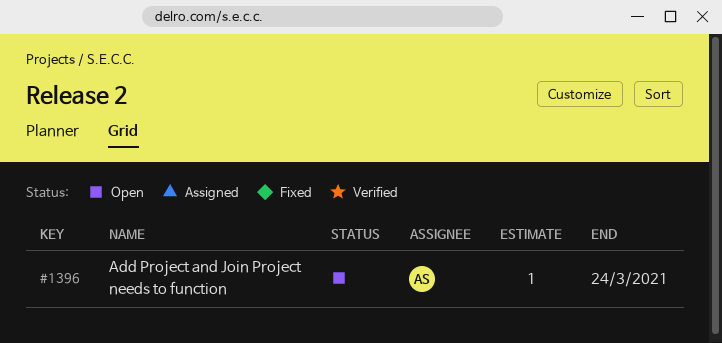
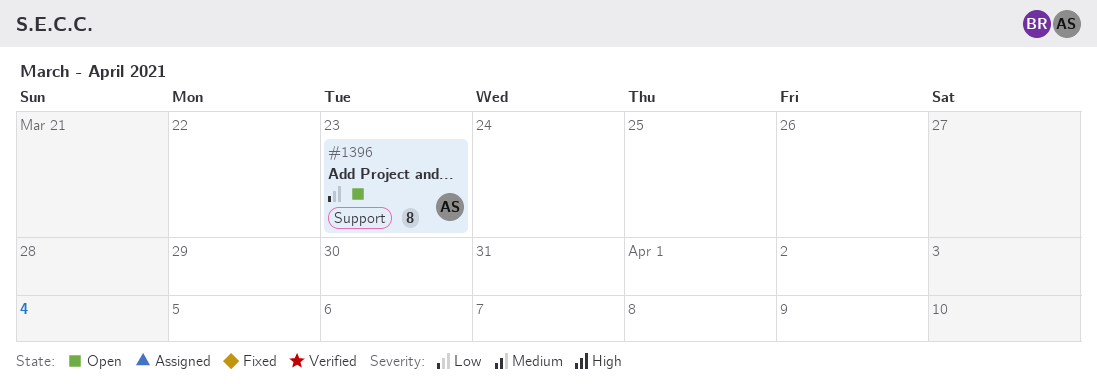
#1396, estimate: 1 -> 8
#1396, due: Mar 24 -> Mar 23

